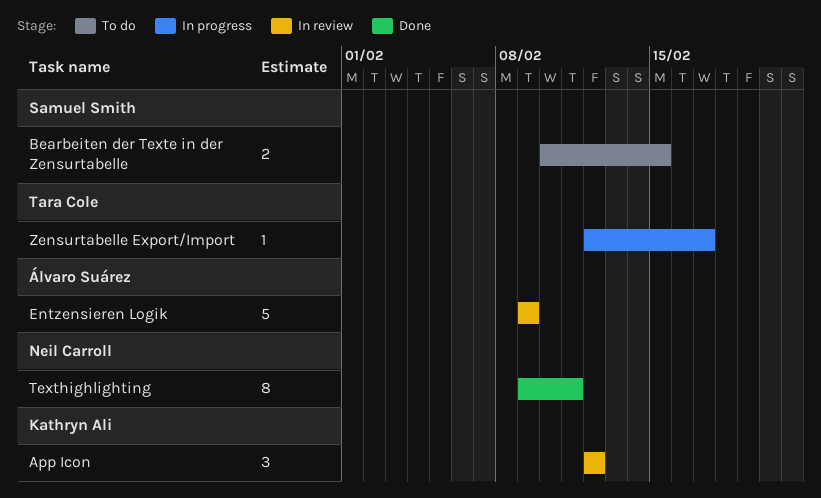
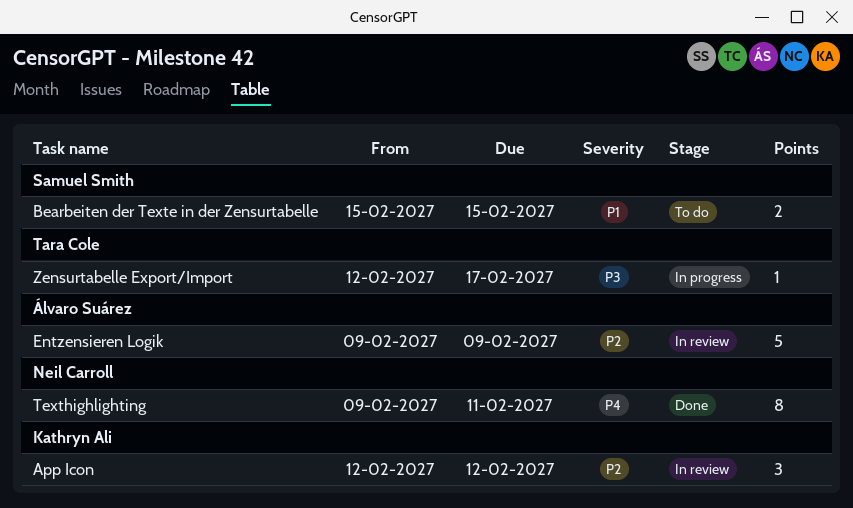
Bearbeiten der Texte in der Zensurtabelle, start: Feb 10 -> Feb 15

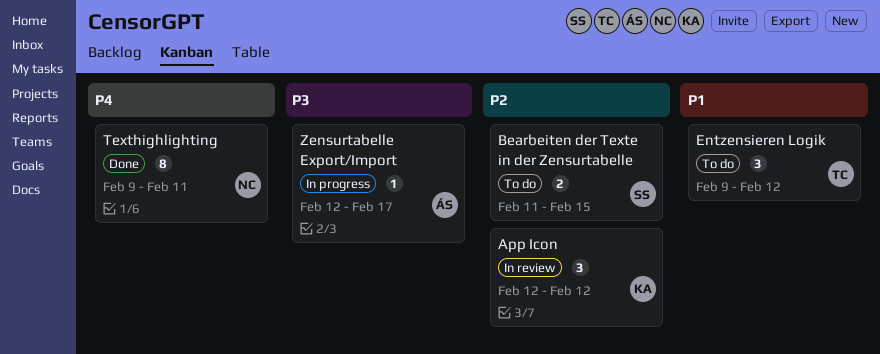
Bearbeiten der Texte in der Zensurtabelle, priority: P1 -> P2
Bearbeiten der Texte in der Zensurtabelle, start: Feb 15 -> Feb 11
Entzensieren Logik, status: In review -> To do
Entzensieren Logik, owner: Álvaro Suárez -> Tara Cole
Entzensieren Logik, priority: P2 -> P1
Entzensieren Logik, estimate: 5 -> 3
Entzensieren Logik, due: Feb 9 -> Feb 12
Zensurtabelle Export/Import, owner: Tara Cole -> Álvaro Suárez

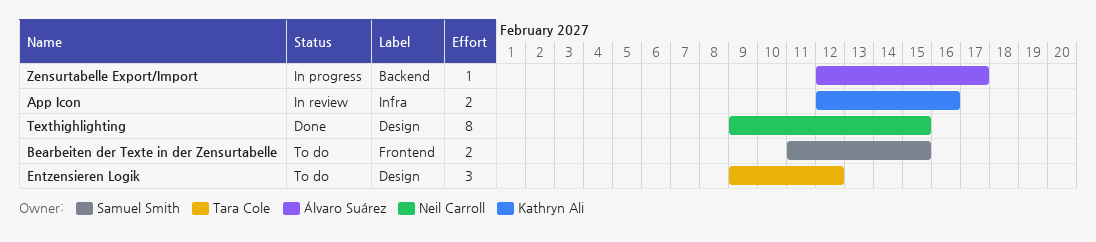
App Icon, estimate: 3 -> 2
App Icon, due: Feb 12 -> Feb 16
Texthighlighting, due: Feb 11 -> Feb 15

